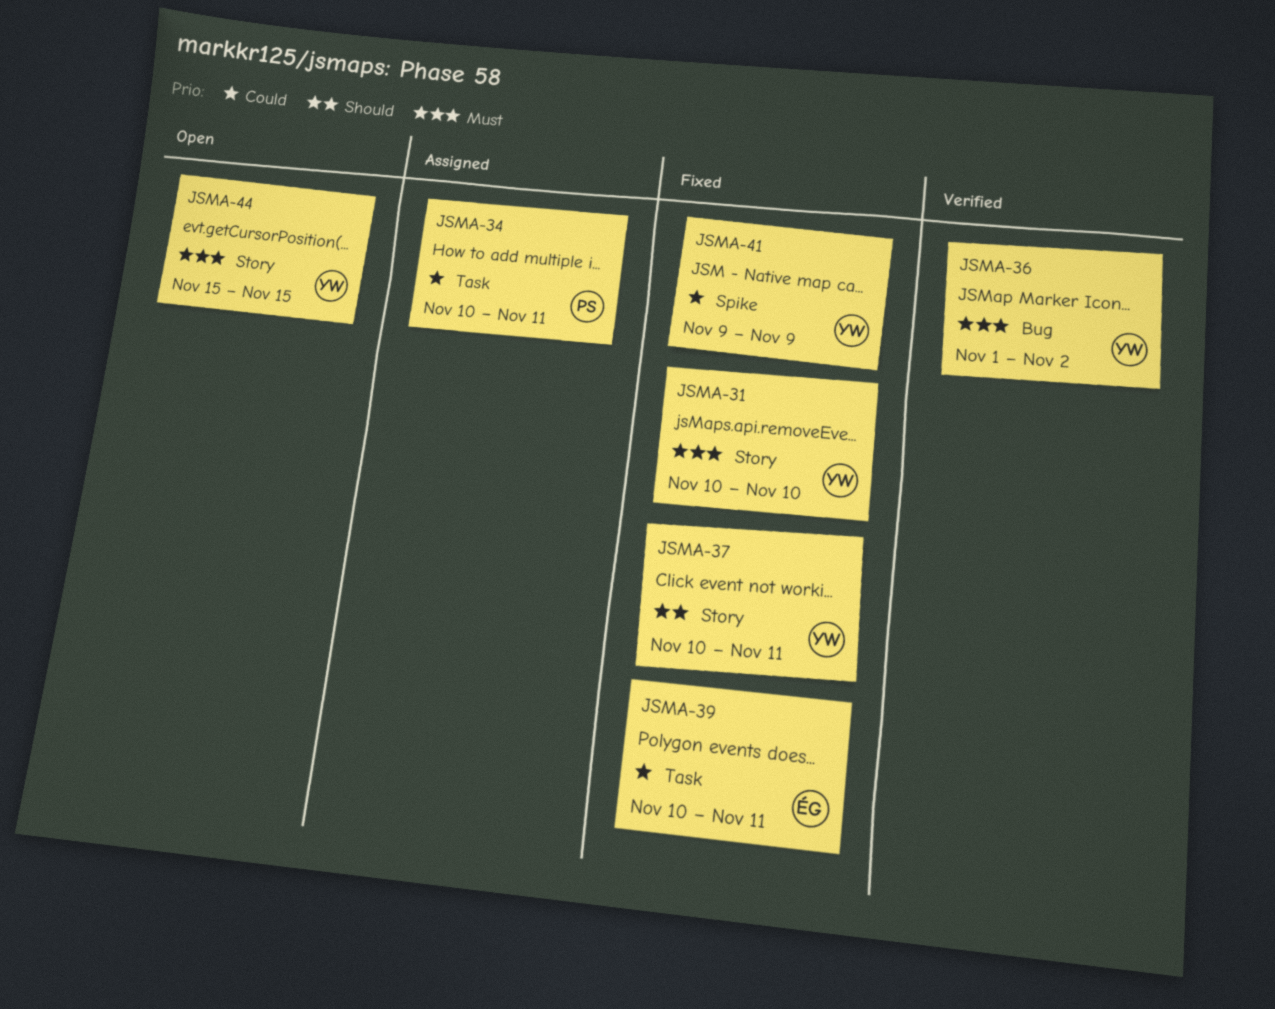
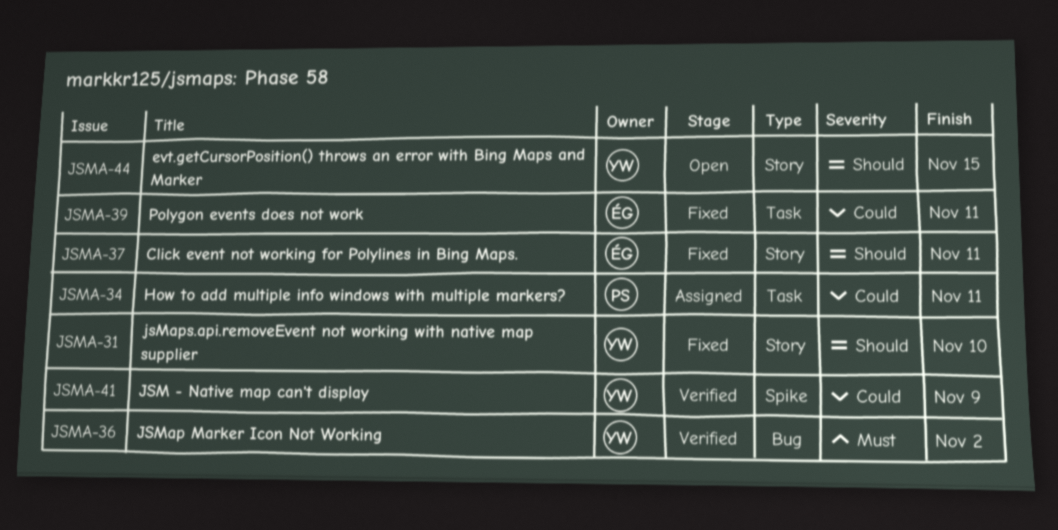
JSMA-31, priority: Must -> Should
JSMA-37, owner: YW -> ÉG
JSMA-41, status: Fixed -> Verified
JSMA-44, priority: Must -> Should

